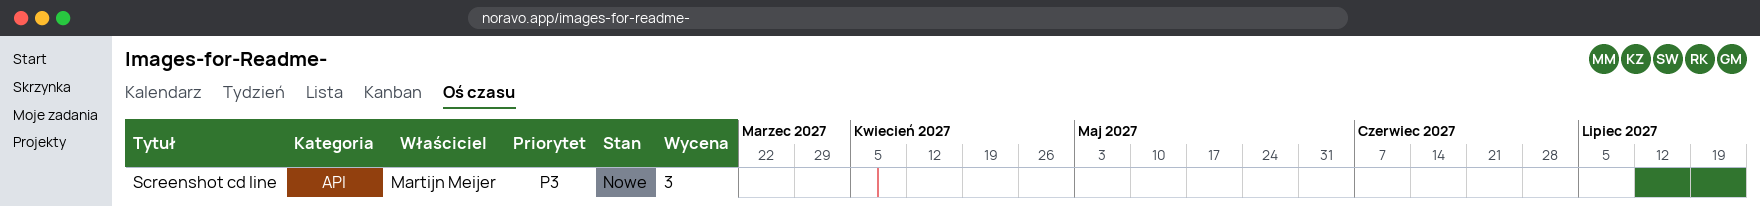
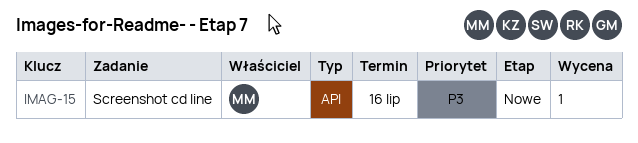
Screenshot cd line, estimate: 3 -> 1
Screenshot cd line, due: Jul 23 -> Jul 16

